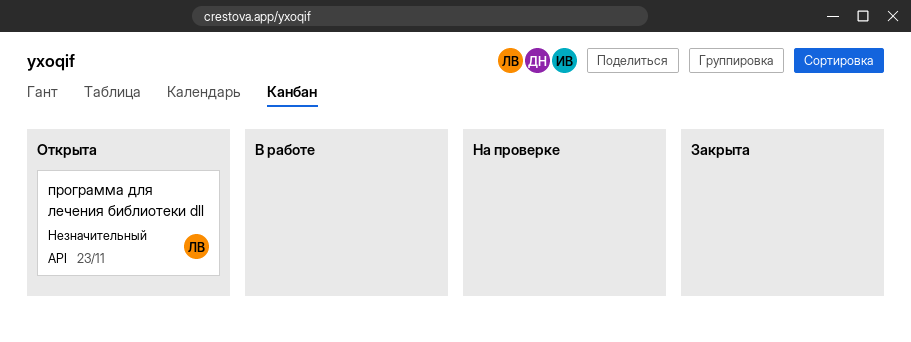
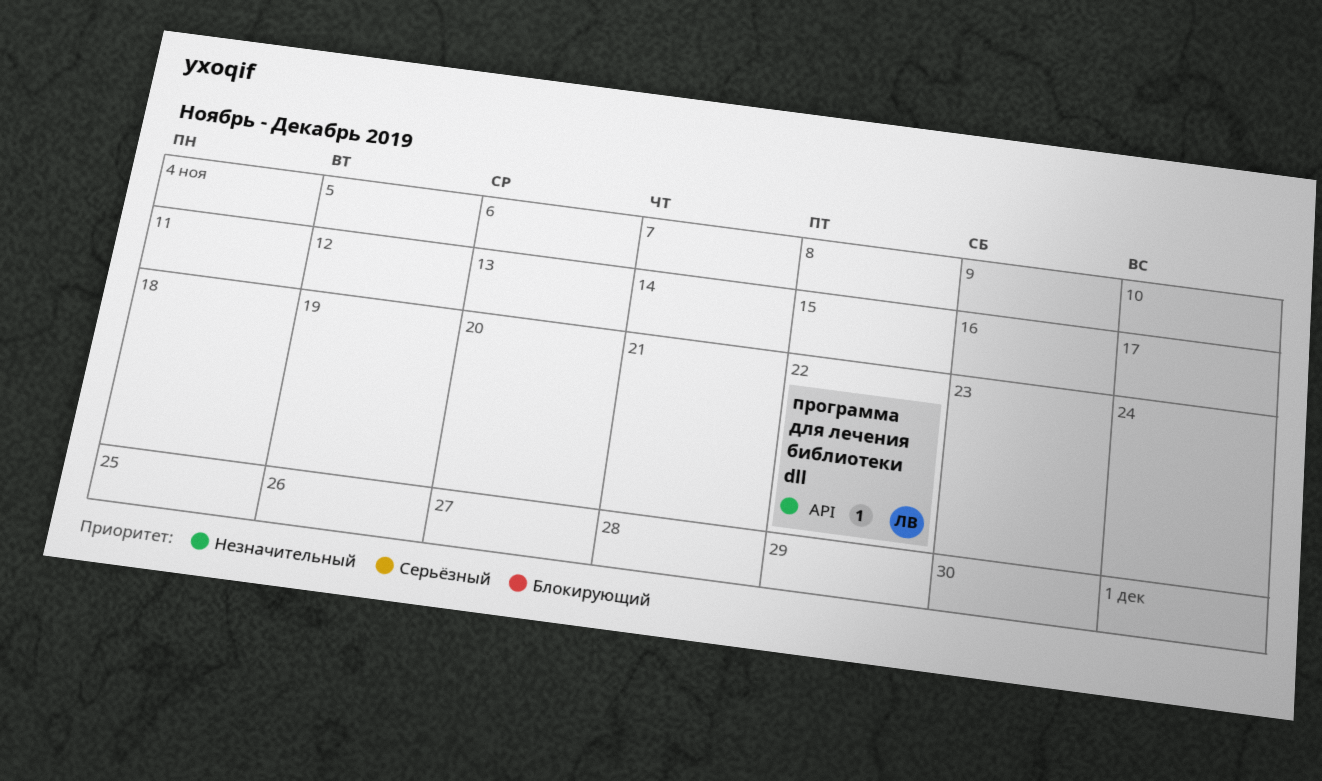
программа для лечения библиотеки dll, due: Nov 23 -> Nov 22

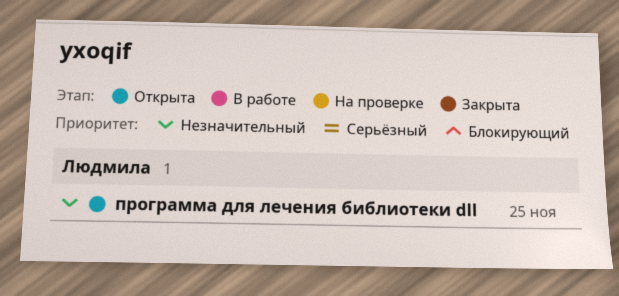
программа для лечения библиотеки dll, due: Nov 22 -> Nov 25

